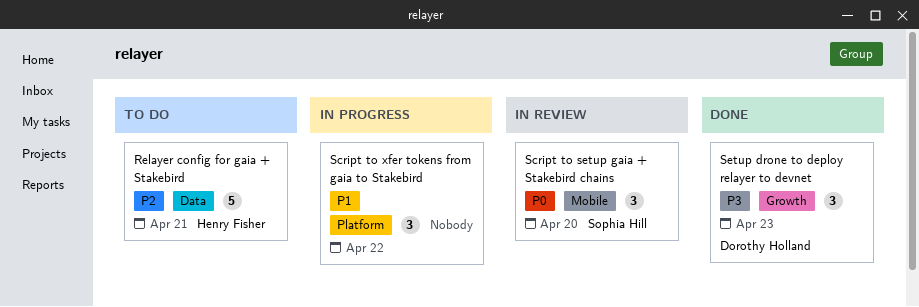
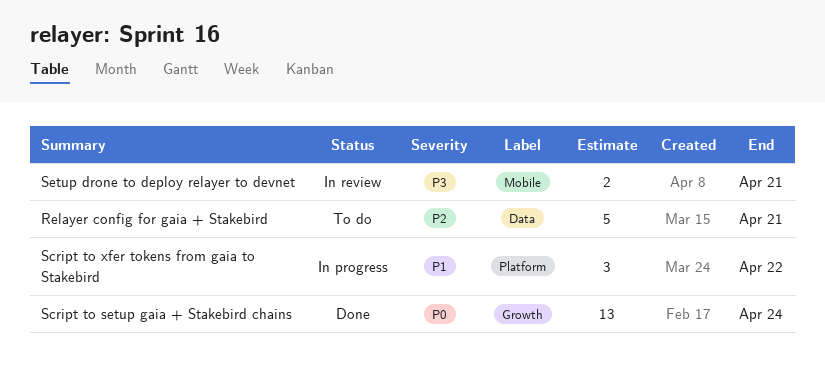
Script to setup gaia + Stakebird chains, status: In review -> Done
Script to setup gaia + Stakebird chains, label: Mobile -> Growth
Script to setup gaia + Stakebird chains, estimate: 3 -> 13
Script to setup gaia + Stakebird chains, due: Apr 20 -> Apr 24
Setup drone to deploy relayer to devnet, status: Done -> In review
Setup drone to deploy relayer to devnet, label: Growth -> Mobile
Setup drone to deploy relayer to devnet, estimate: 3 -> 2
Setup drone to deploy relayer to devnet, due: Apr 23 -> Apr 21

